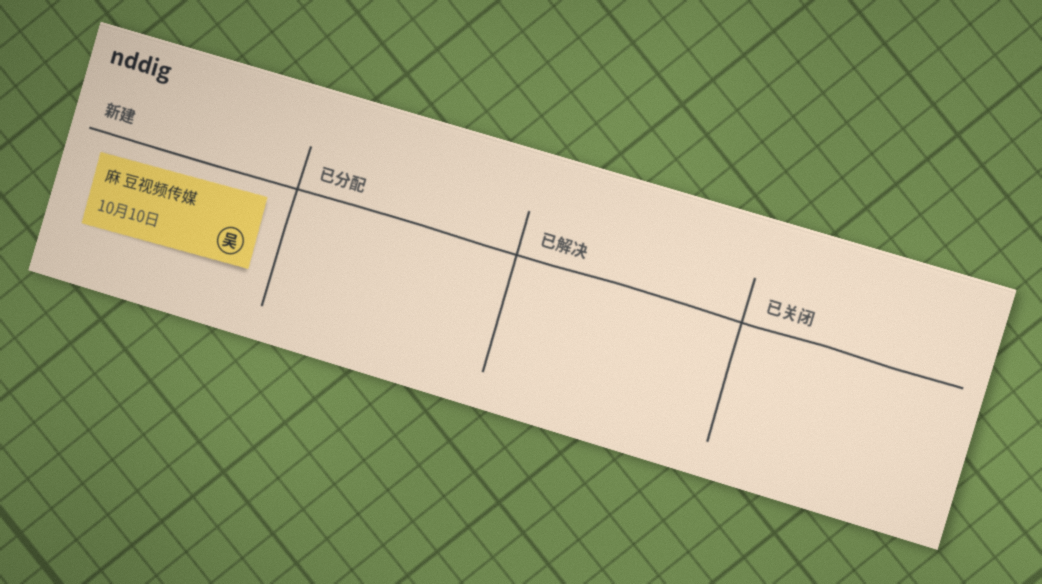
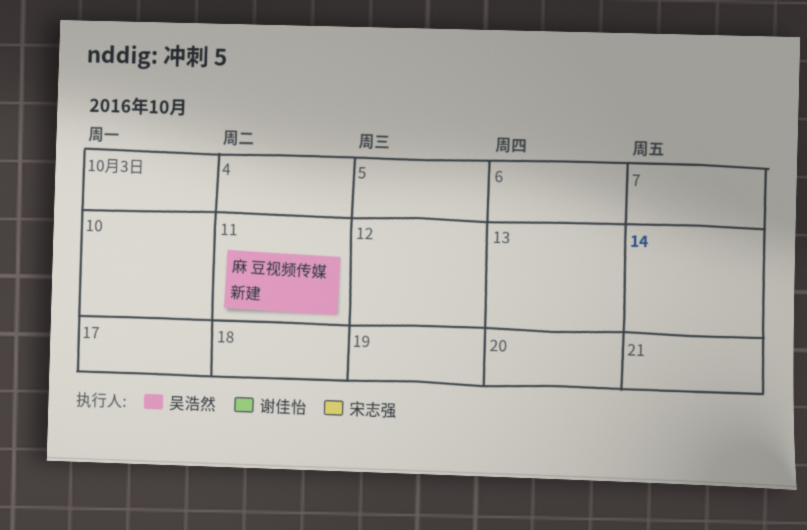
麻 豆视频传媒, due: Oct 10 -> Oct 11

